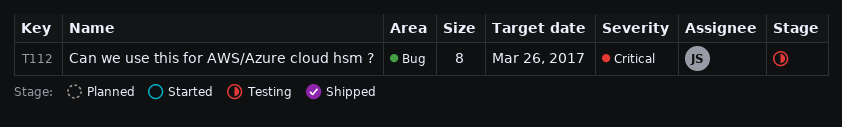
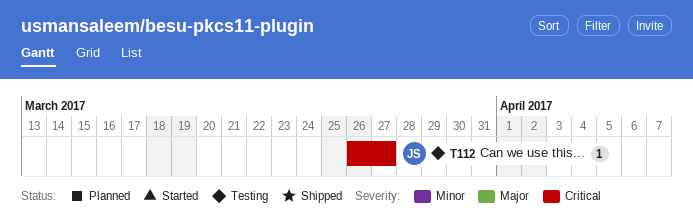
T112, estimate: 8 -> 1
T112, due: Mar 26 -> Mar 27

